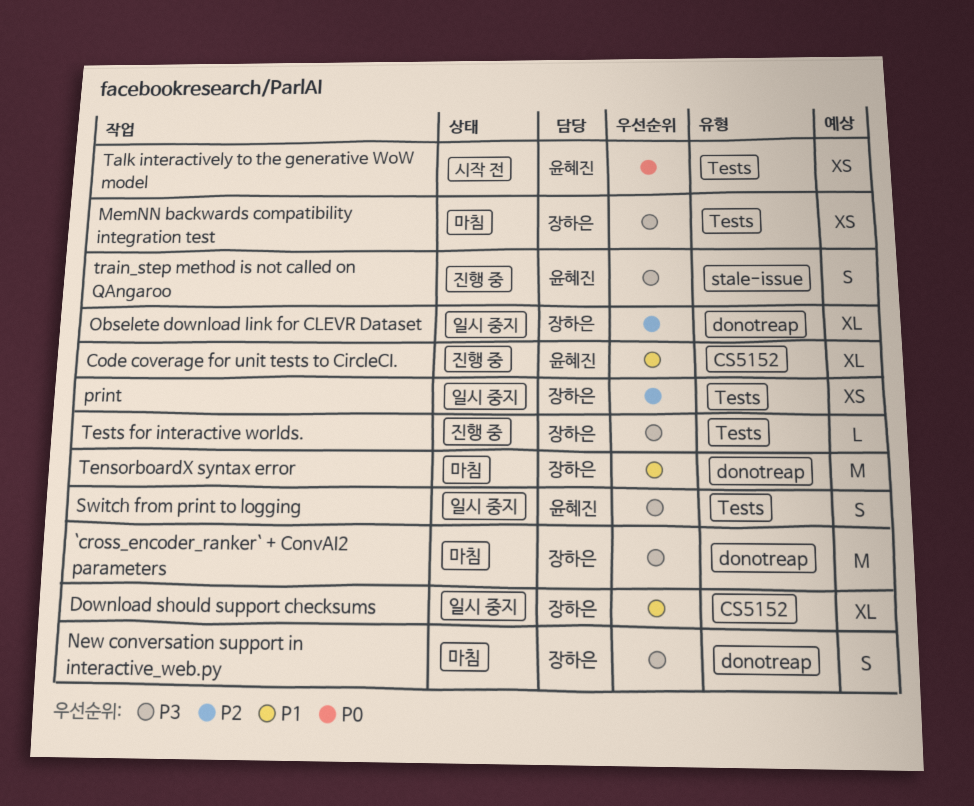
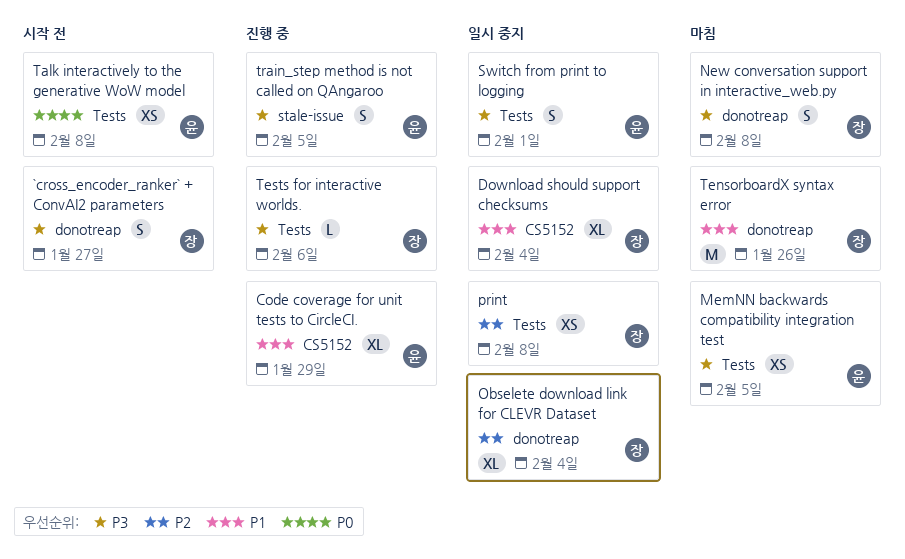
`cross_encoder_ranker` + ConvAI2 parameters, status: 마침 -> 시작 전
`cross_encoder_ranker` + ConvAI2 parameters, estimate: M -> S
MemNN backwards compatibility integration test, owner: 장하은 -> 윤혜진

